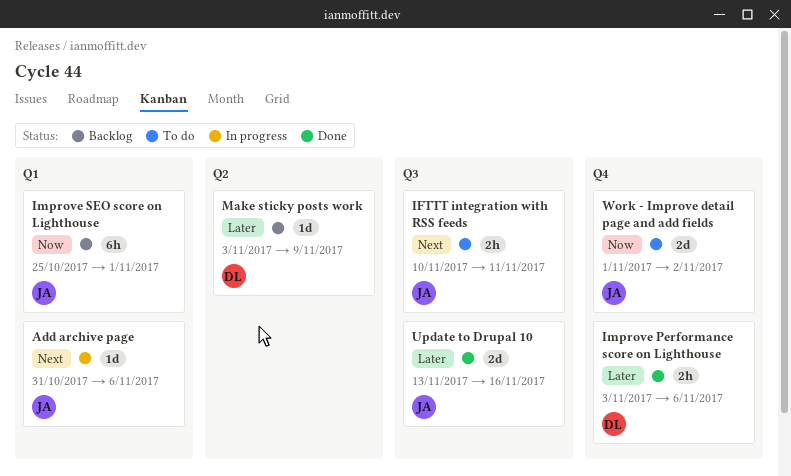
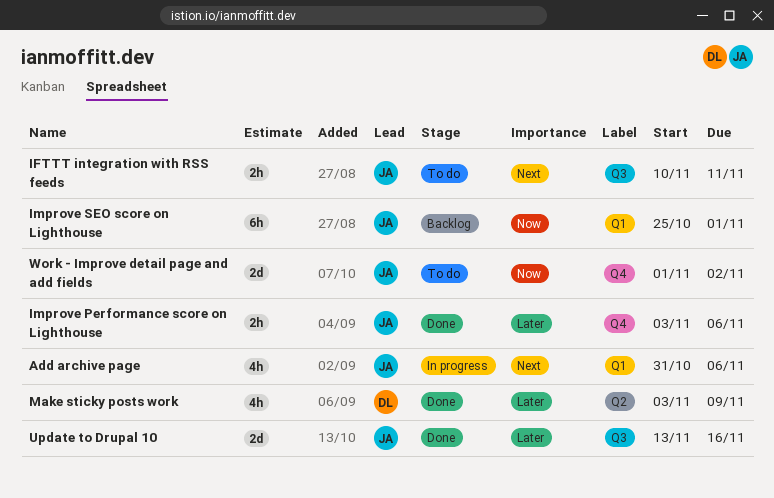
Add archive page, estimate: 1d -> 4h
Improve Performance score on Lighthouse, owner: DL -> JA
Make sticky posts work, status: Backlog -> Done
Make sticky posts work, estimate: 1d -> 4h

